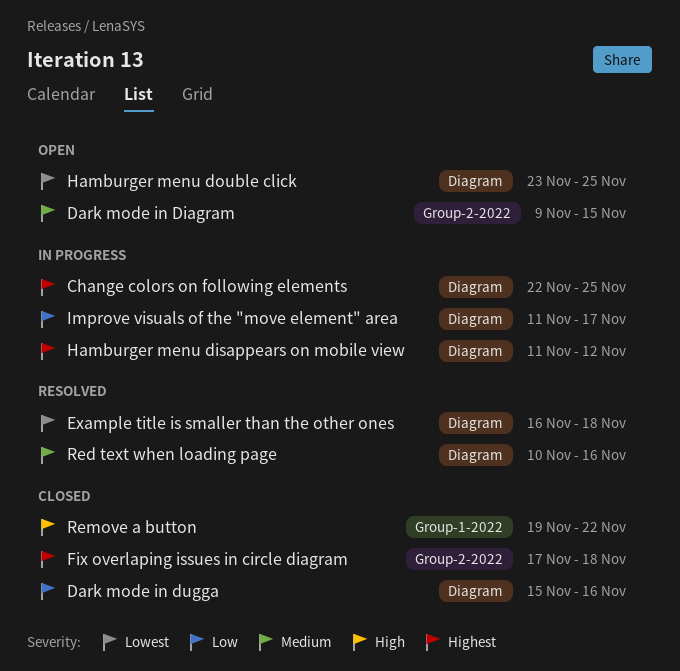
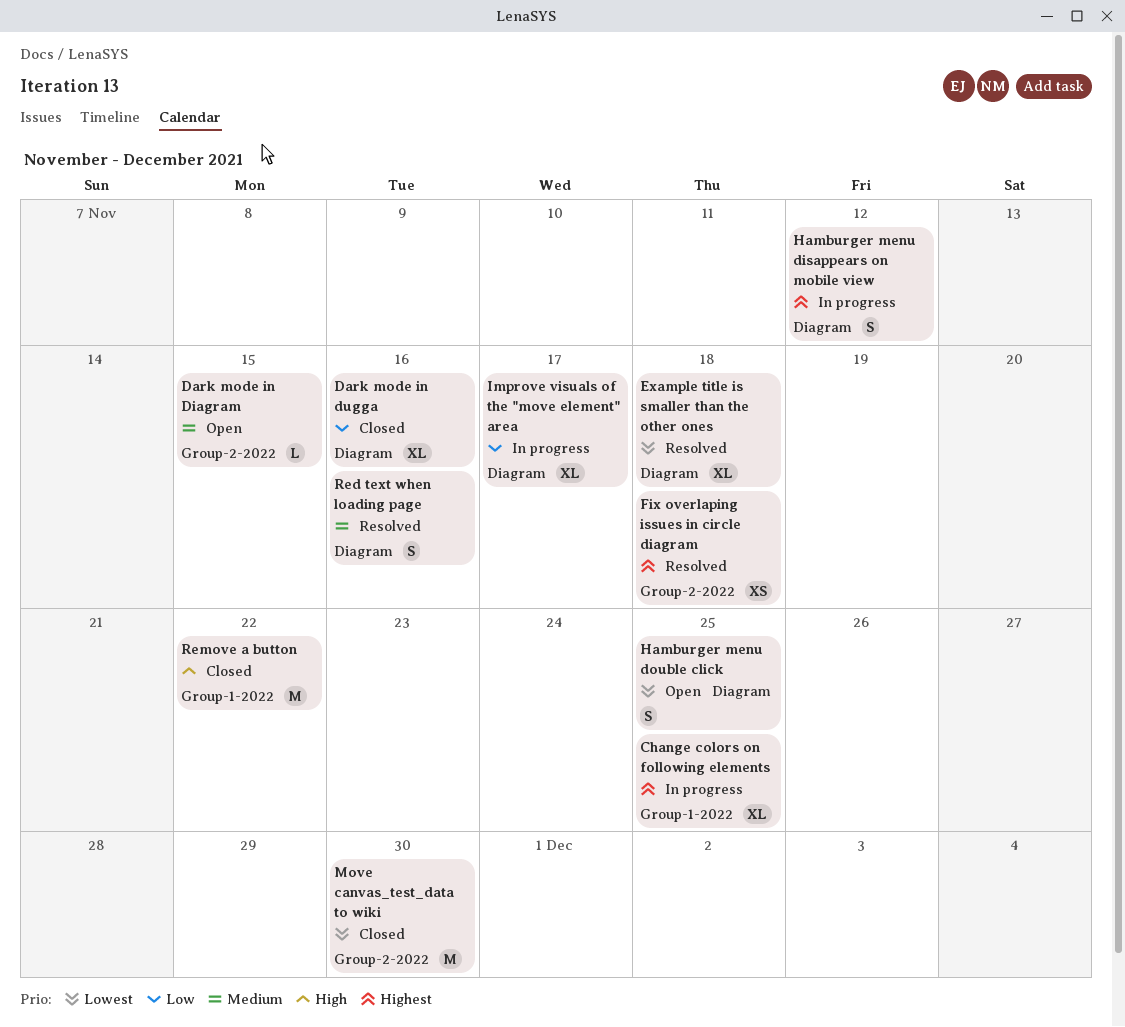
Change colors on following elements, label: Diagram -> Group-1-2022
Fix overlaping issues in circle diagram, status: Closed -> Resolved
Move canvas_test_data to wiki: none -> present

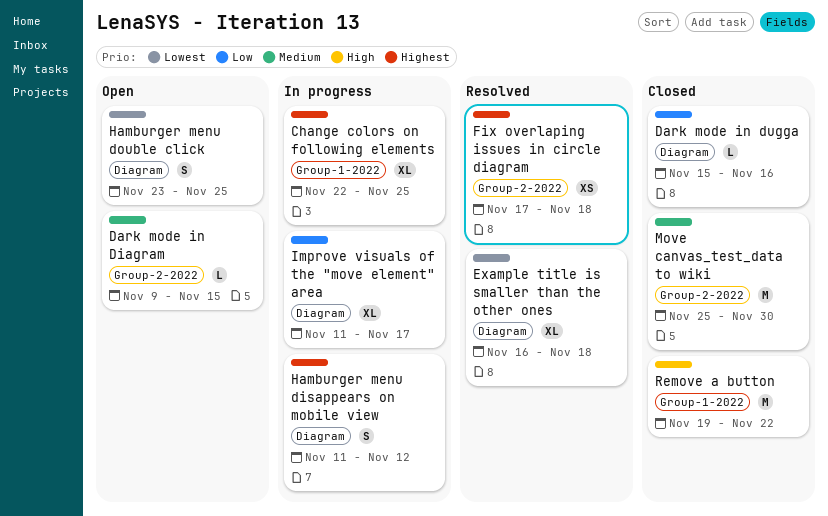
Dark mode in dugga, estimate: XL -> L
Move canvas_test_data to wiki, priority: Lowest -> Medium
Red text when loading page: present -> none

